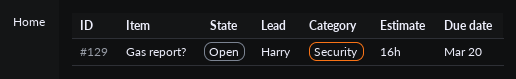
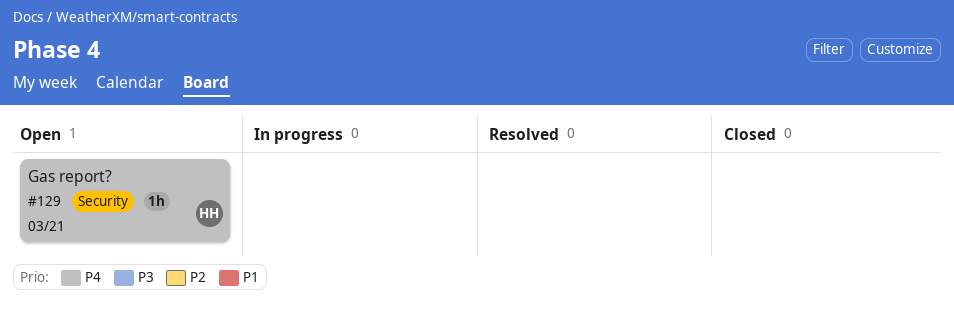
#129, estimate: 16h -> 1h
#129, due: Mar 20 -> Mar 21

